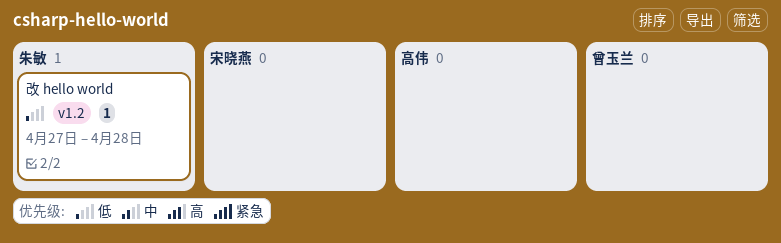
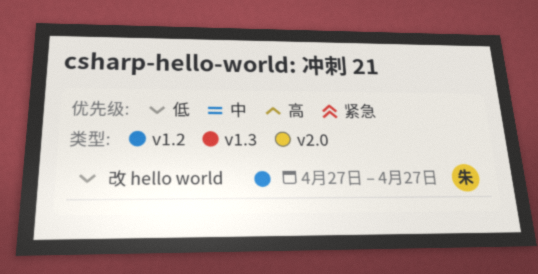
改 hello world, due: Apr 28 -> Apr 27

